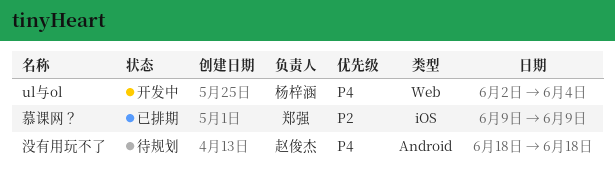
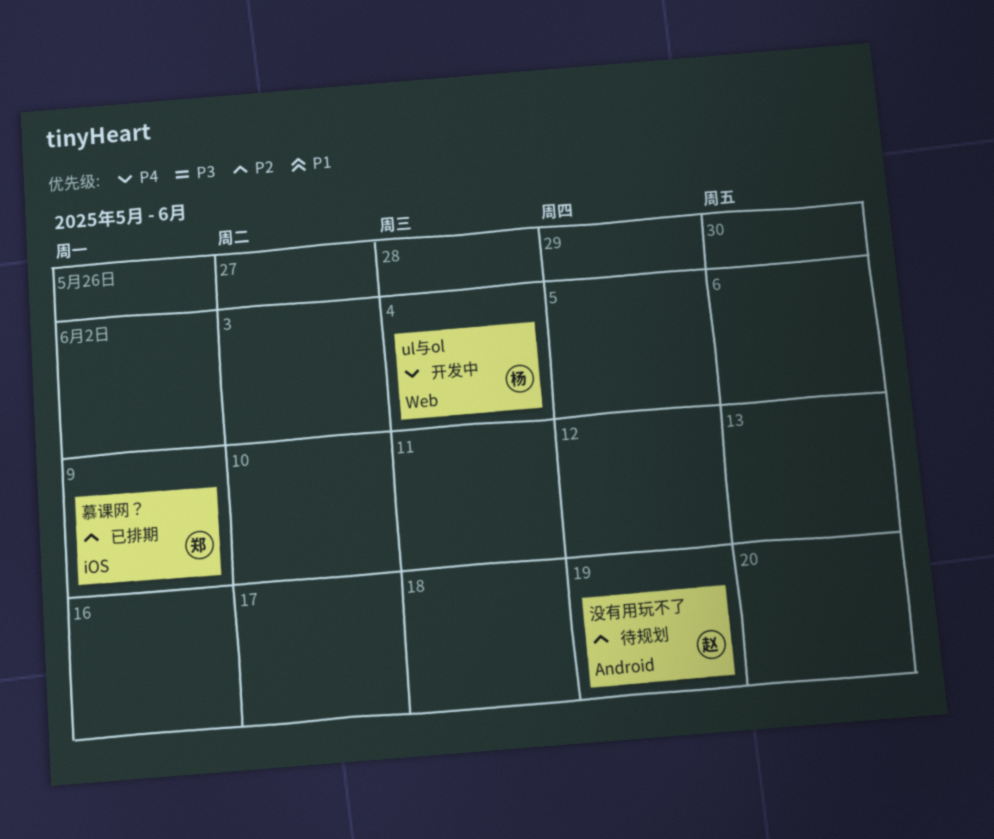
没有用玩不了, priority: P4 -> P2
没有用玩不了, due: Jun 18 -> Jun 19

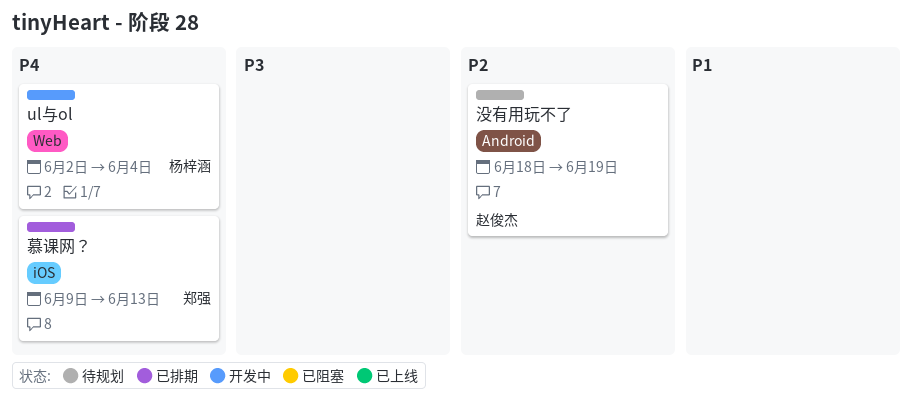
慕课网？, priority: P2 -> P4
慕课网？, due: Jun 9 -> Jun 13

